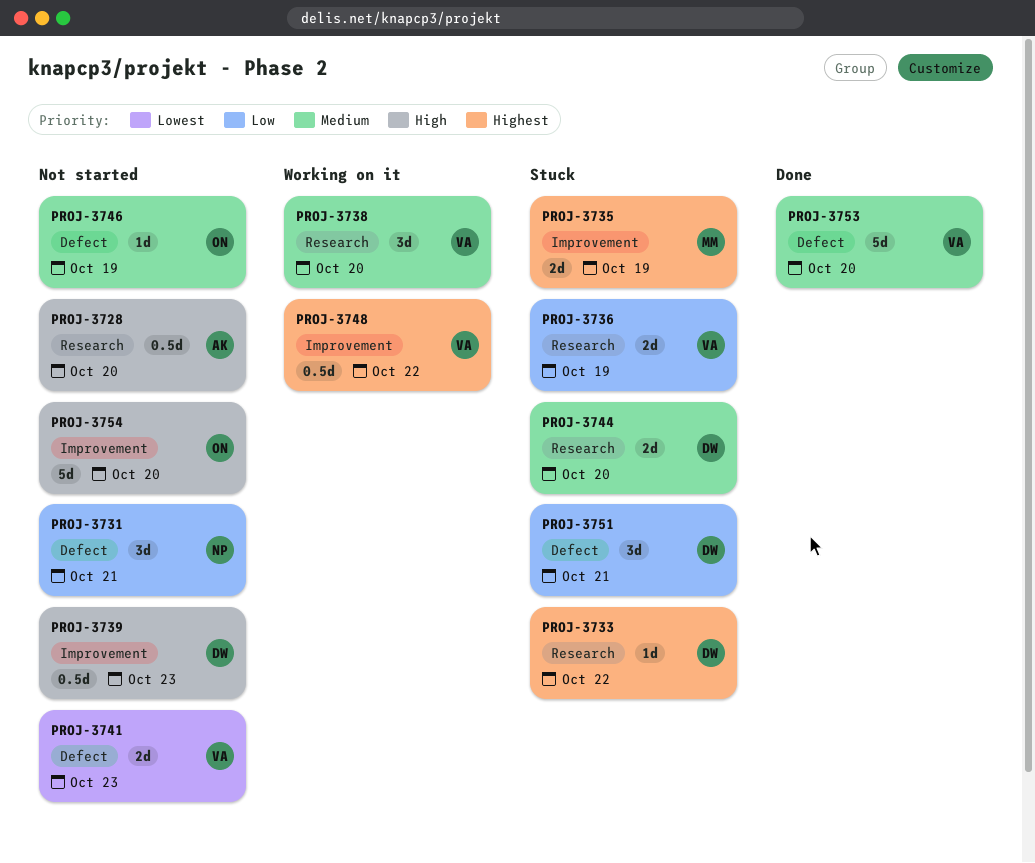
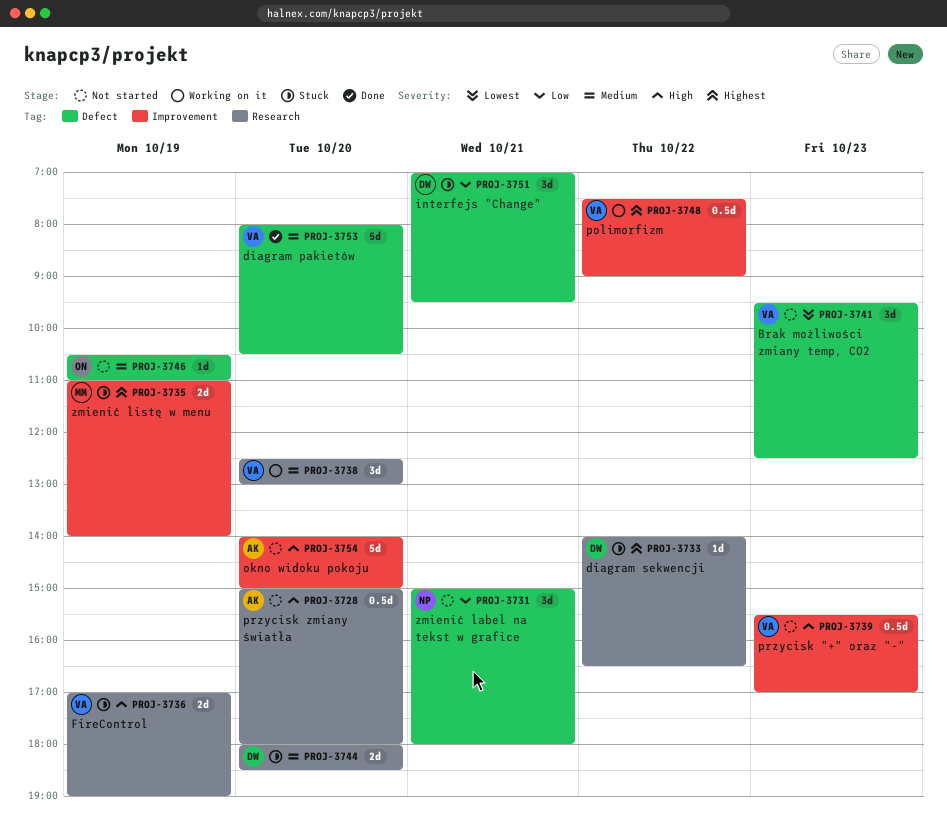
PROJ-3736, priority: Low -> High
PROJ-3739, owner: DW -> VA
PROJ-3741, estimate: 2d -> 3d
PROJ-3754, owner: ON -> AK

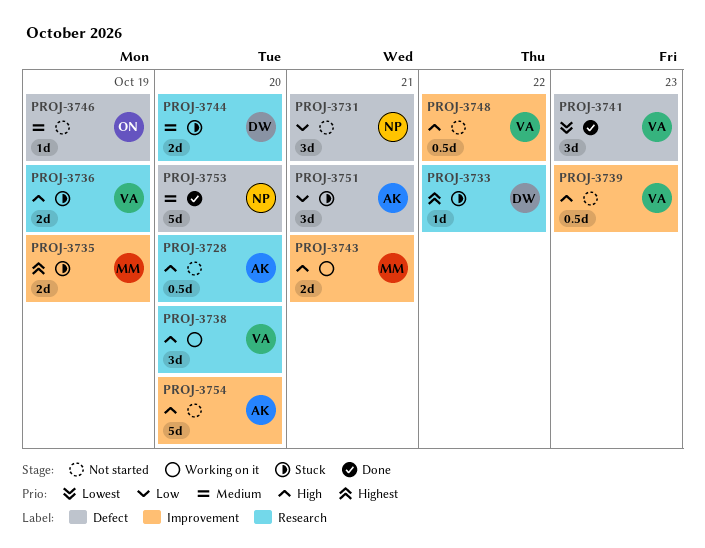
PROJ-3738, priority: Medium -> High
PROJ-3741, status: Not started -> Done
PROJ-3743: none -> present
PROJ-3748, status: Working on it -> Not started
PROJ-3748, priority: Highest -> High
PROJ-3751, owner: DW -> AK
PROJ-3753, owner: VA -> NP

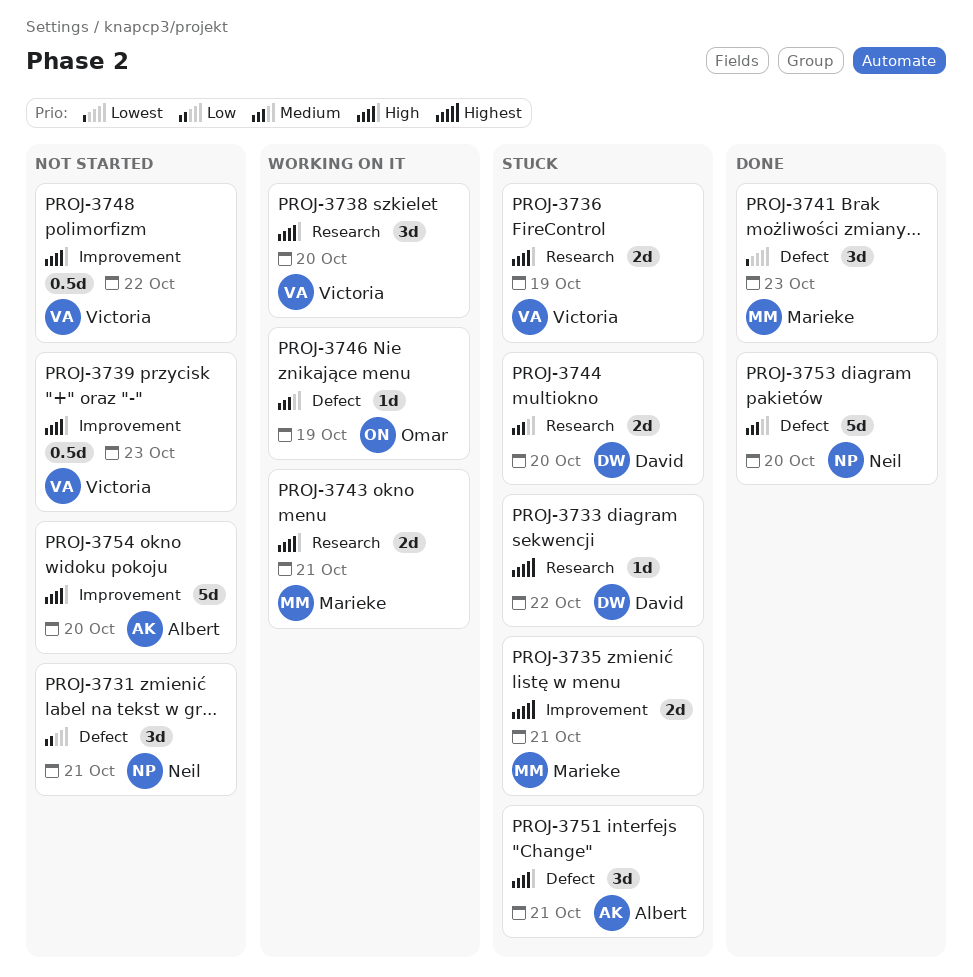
PROJ-3728: present -> none
PROJ-3735, day: Oct 19 -> Oct 21
PROJ-3741, owner: Victoria -> Marieke
PROJ-3743, label: Improvement -> Research
PROJ-3746, status: Not started -> Working on it
PROJ-3751, priority: Low -> High

